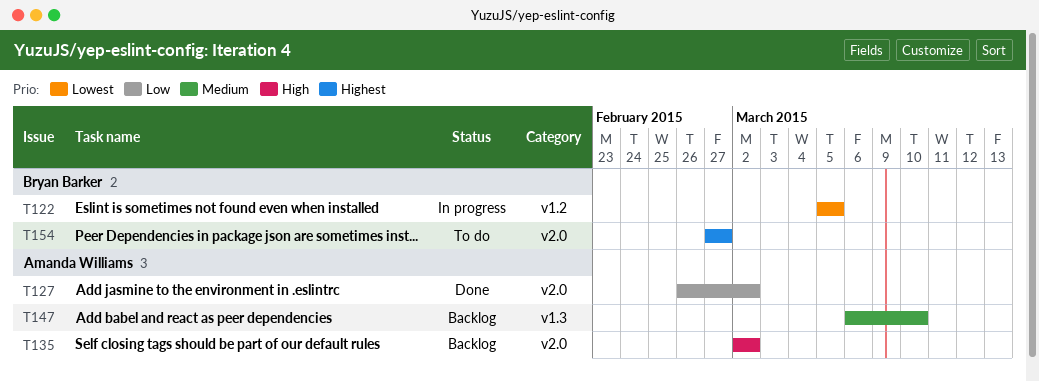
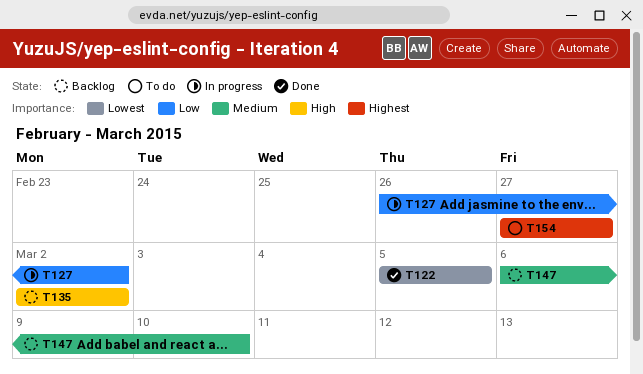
T122, status: In progress -> Done
T127, status: Done -> In progress

